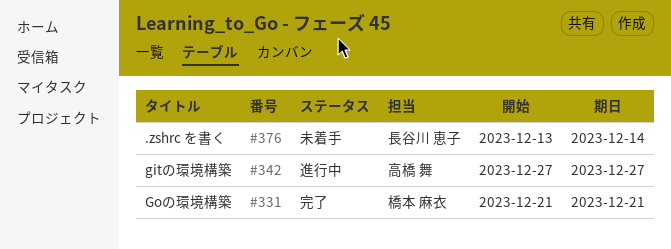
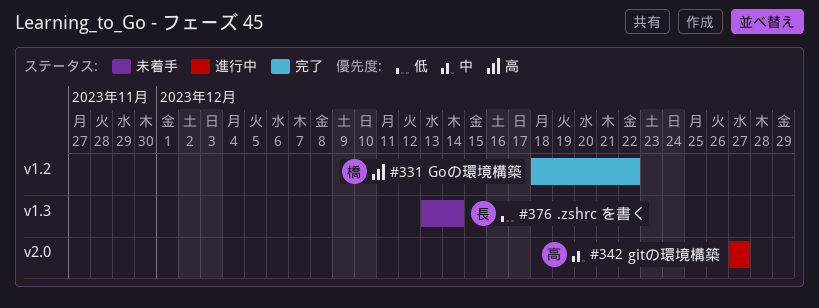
#331, start: Dec 21 -> Dec 18
#331, due: Dec 21 -> Dec 22

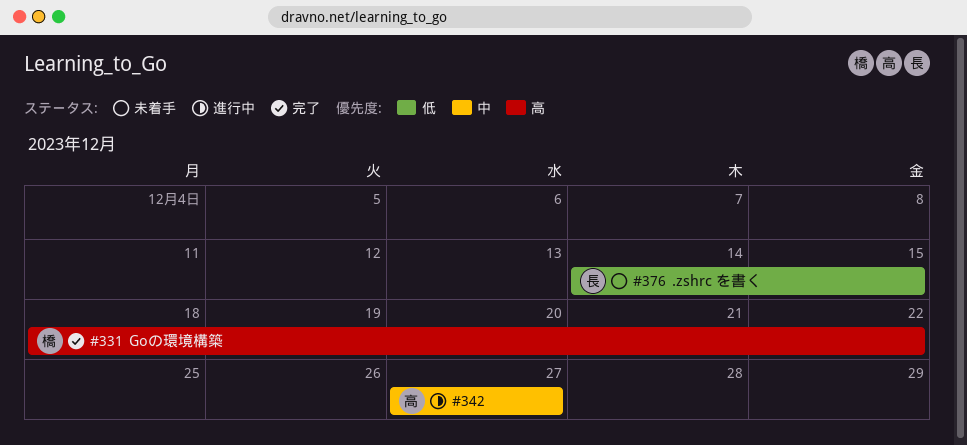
#376, start: Dec 13 -> Dec 14
#376, due: Dec 14 -> Dec 15

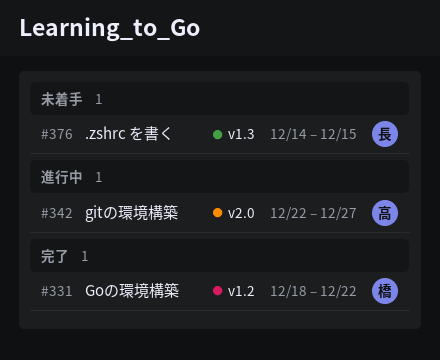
#342, start: Dec 27 -> Dec 22

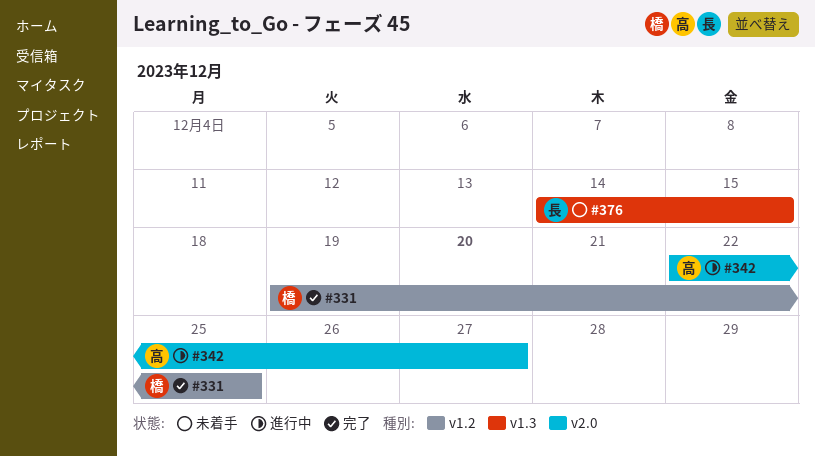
#331, start: Dec 18 -> Dec 19
#331, due: Dec 22 -> Dec 25

